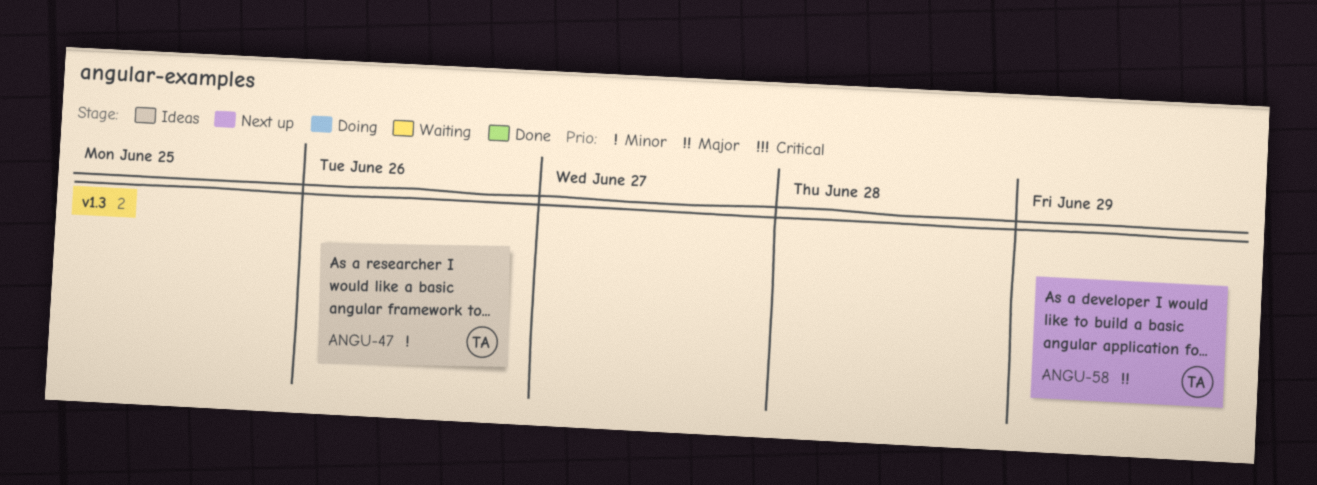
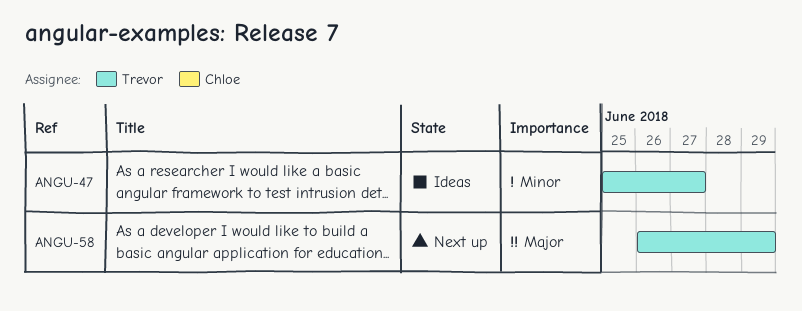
ANGU-47, due: Jun 26 -> Jun 27

